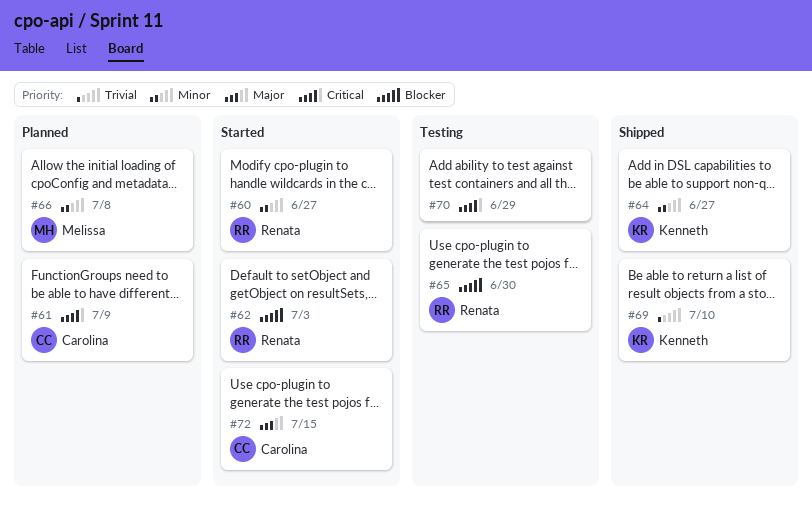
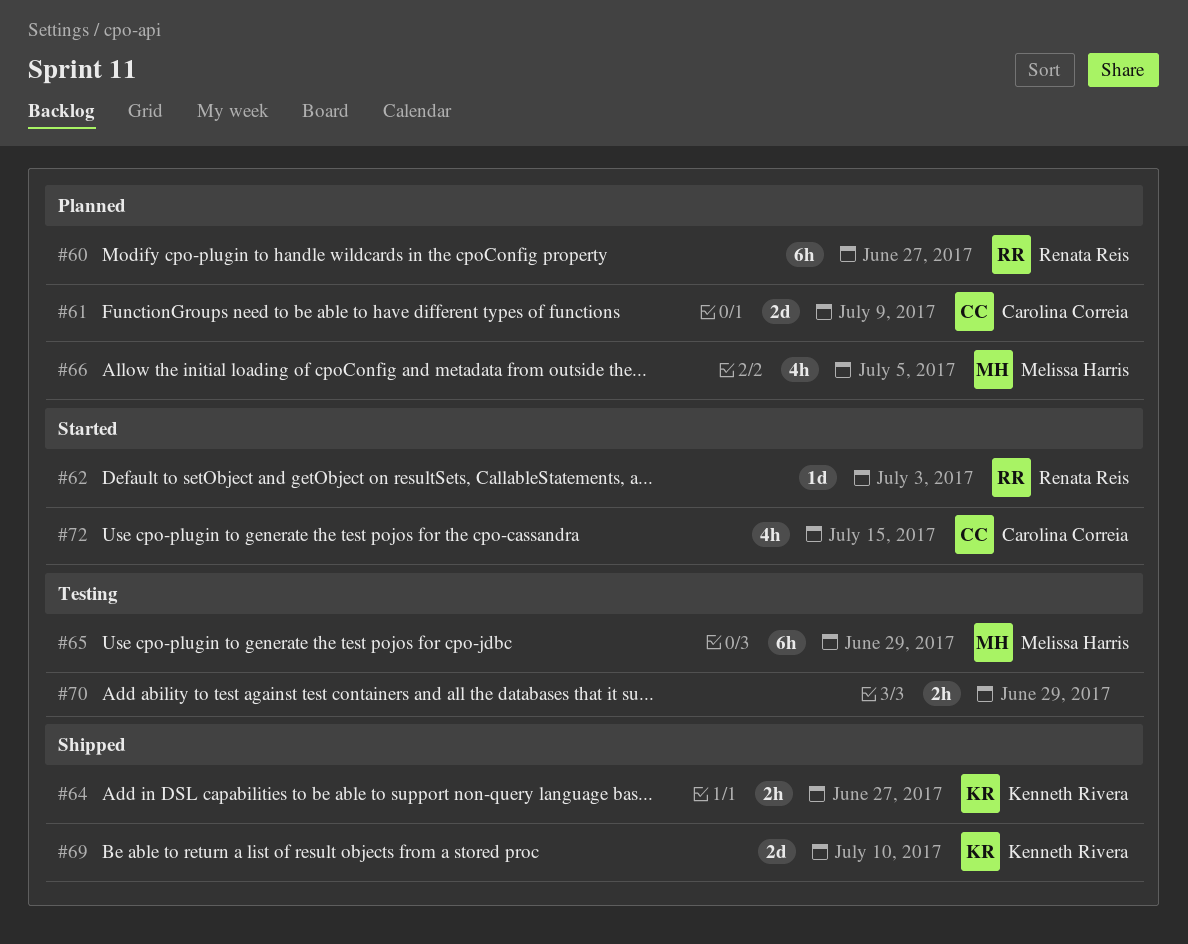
#60, status: Started -> Planned
#65, owner: Renata Reis -> Melissa Harris
#65, due: Jun 30 -> Jun 29
#66, due: Jul 8 -> Jul 5

